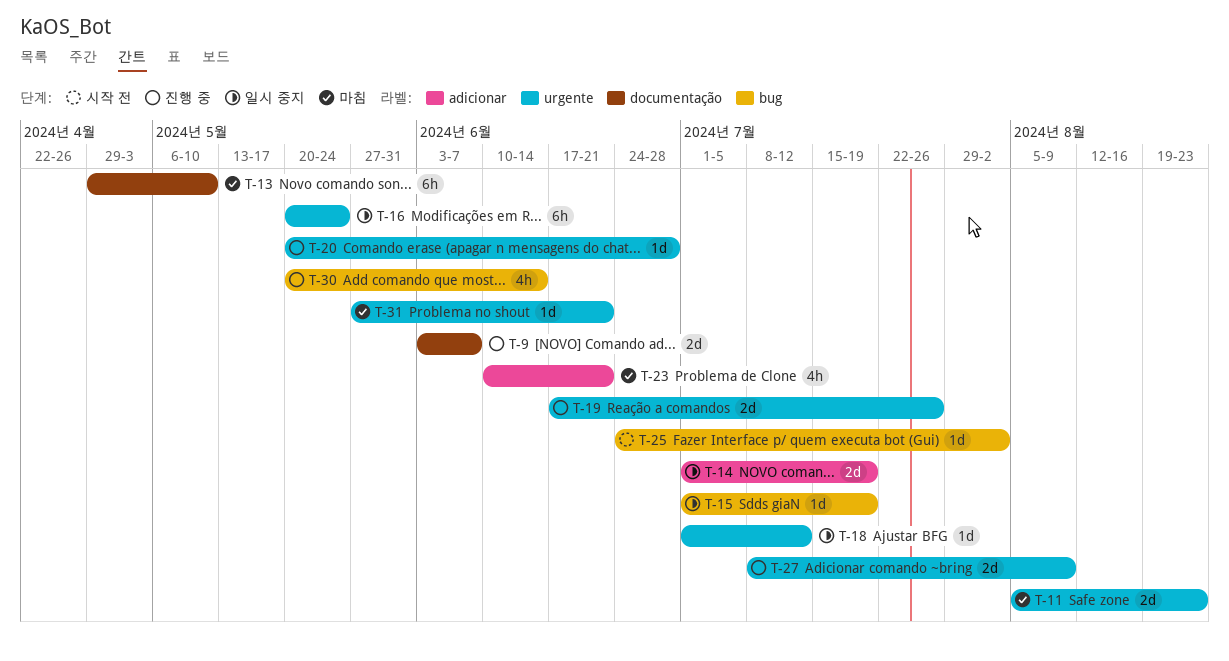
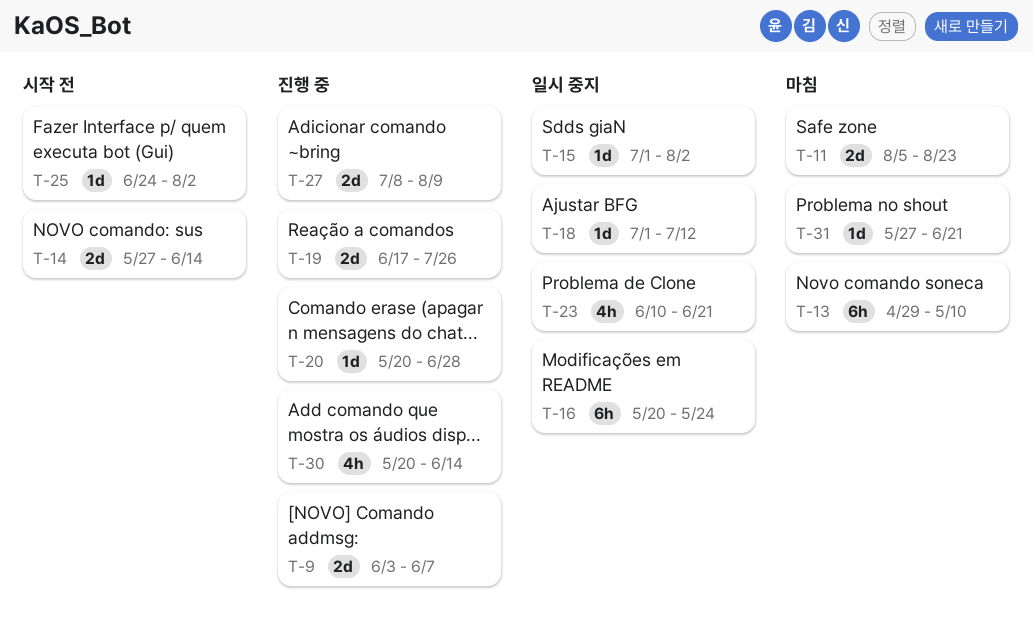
T-14, status: 일시 중지 -> 시작 전
T-14, start: Jul 1 -> May 27
T-14, due: Jul 19 -> Jun 14
T-15, due: Jul 19 -> Aug 2
T-23, status: 마침 -> 일시 중지

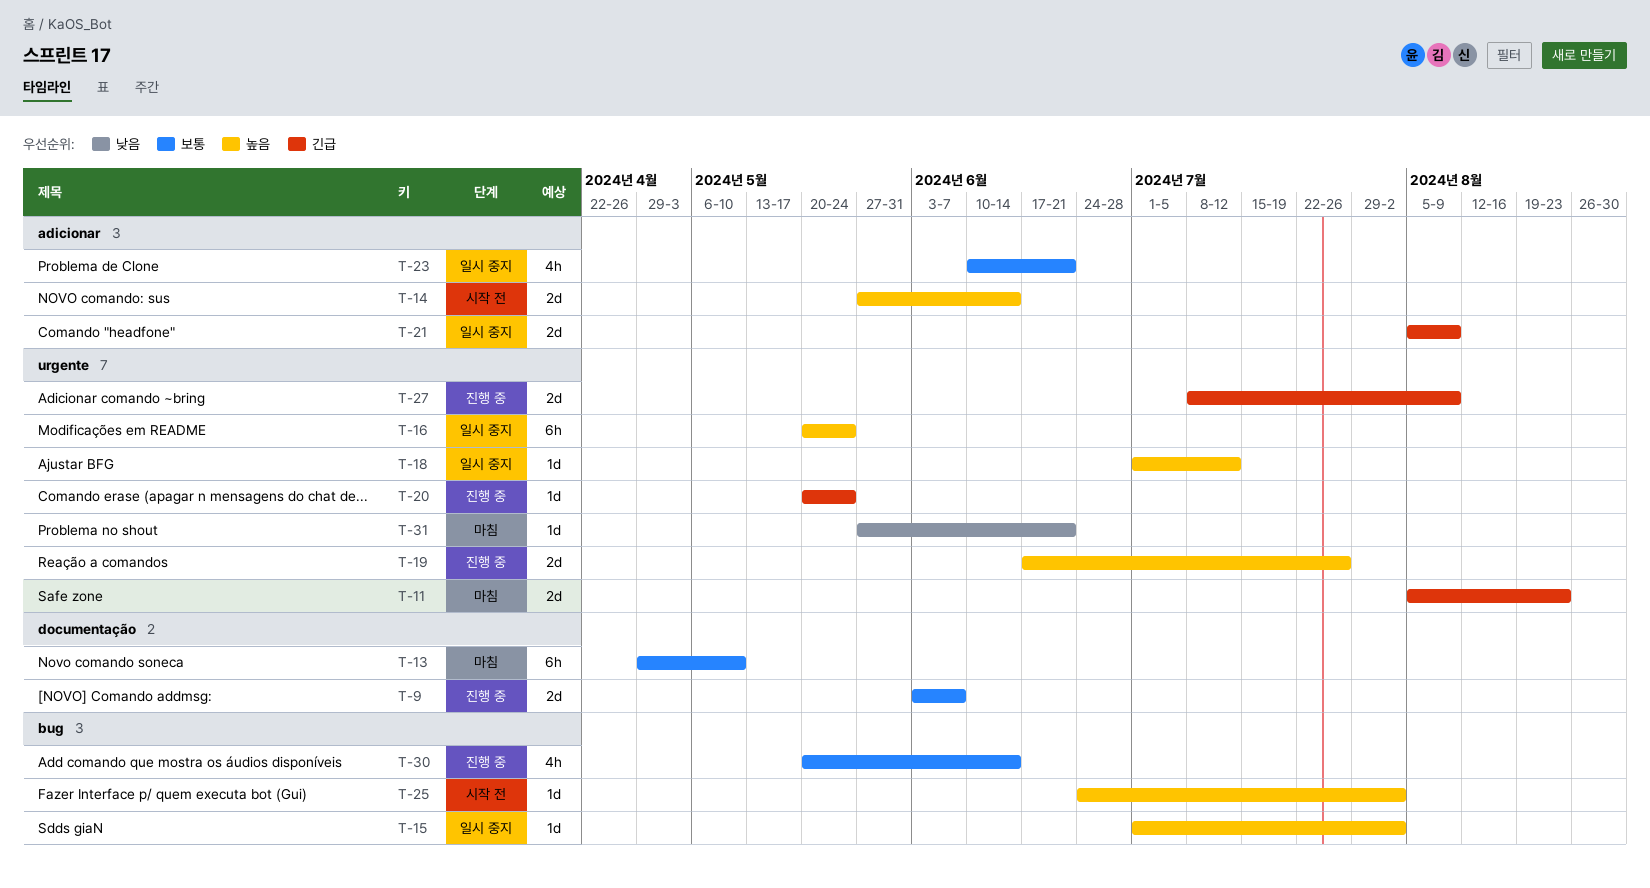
T-20, due: Jun 28 -> May 24
T-21: none -> present

